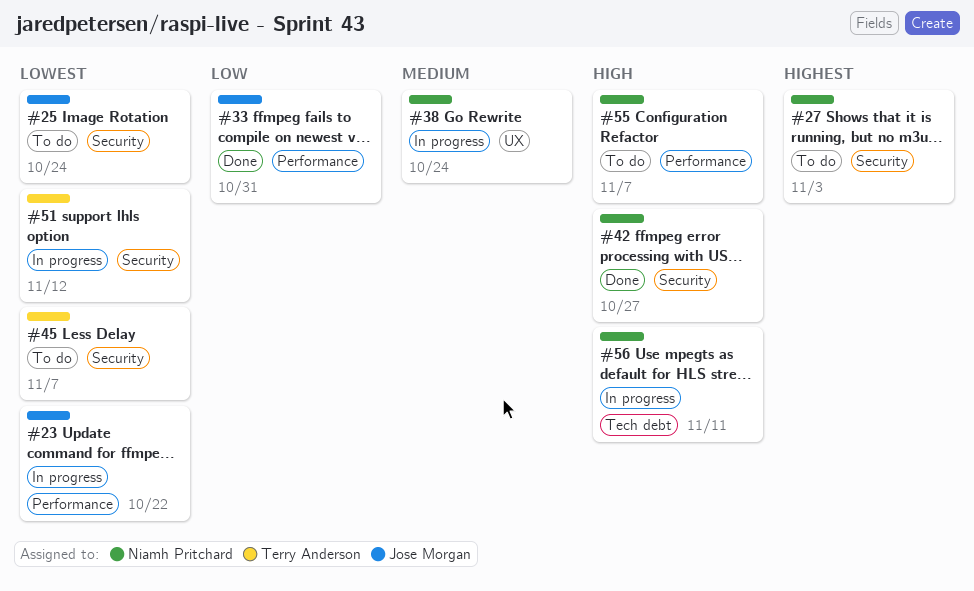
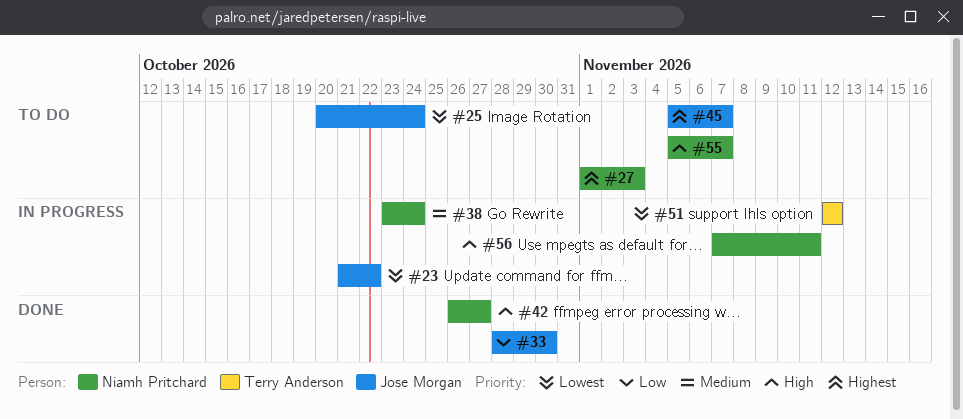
#33, due: Oct 31 -> Oct 30
#45, owner: Terry Anderson -> Jose Morgan
#45, priority: Lowest -> Highest

